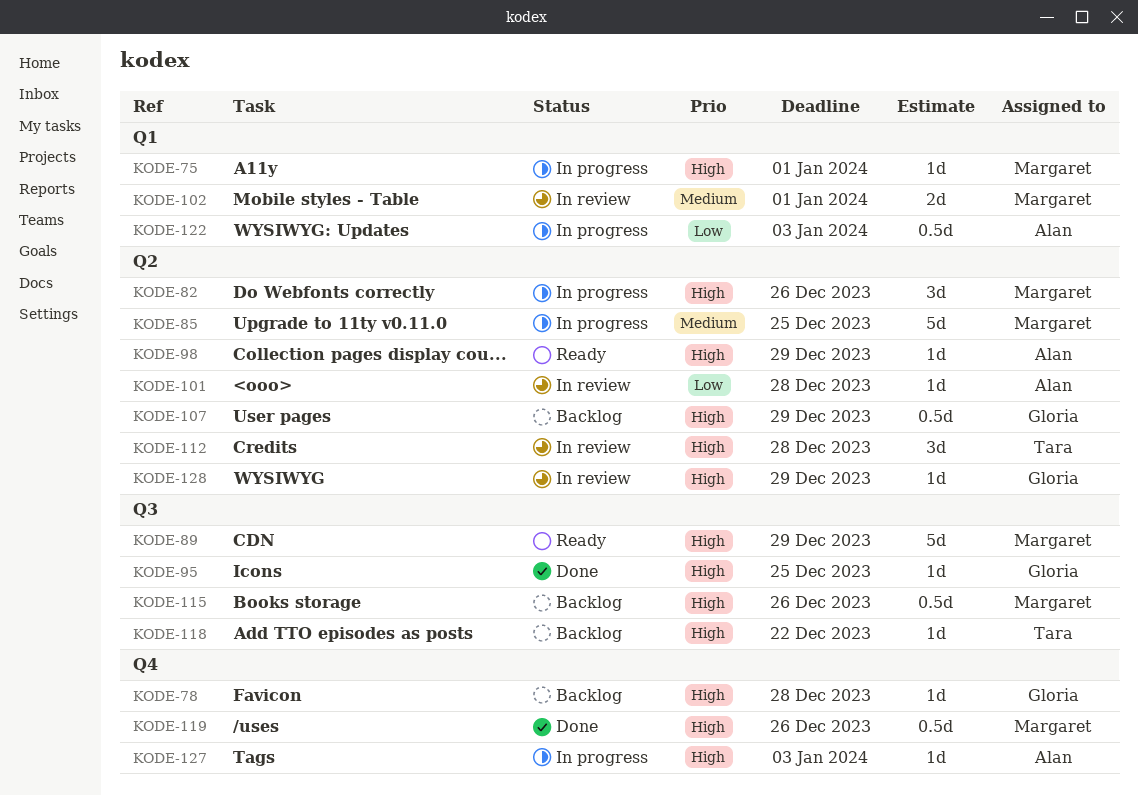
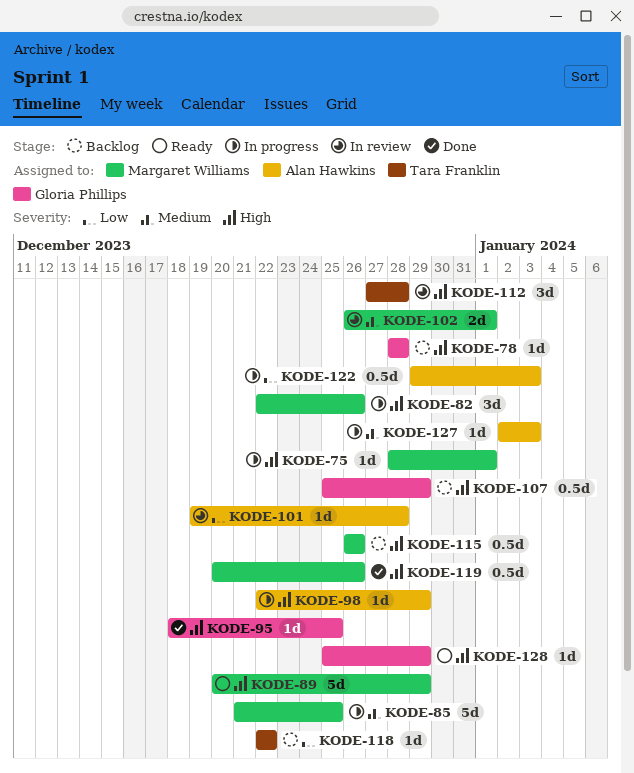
KODE-98, status: Ready -> In progress
KODE-118, priority: High -> Low
KODE-127, priority: High -> Medium
KODE-128, status: In review -> Ready

